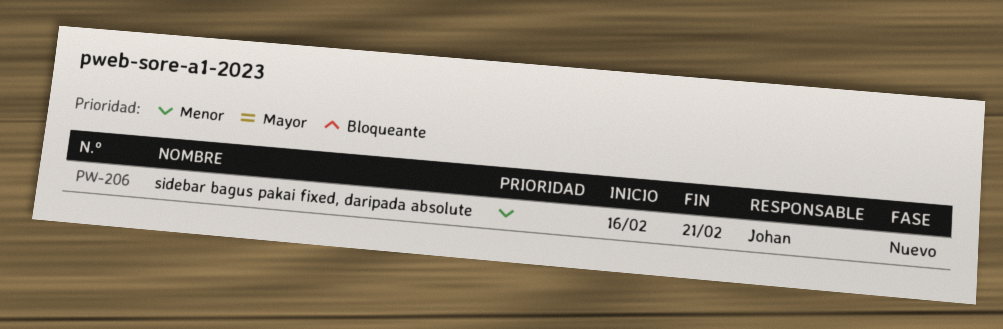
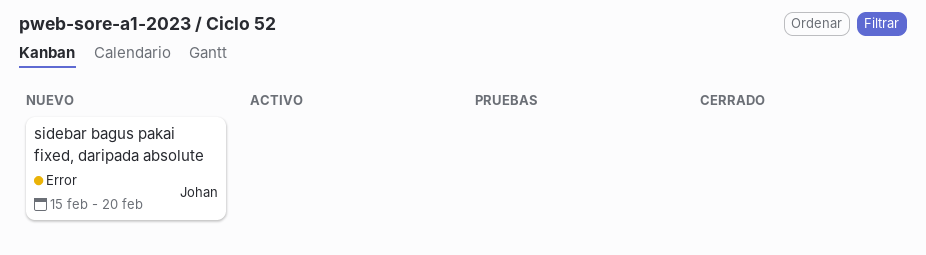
sidebar bagus pakai fixed, daripada absolute, start: Feb 16 -> Feb 15
sidebar bagus pakai fixed, daripada absolute, due: Feb 21 -> Feb 20

